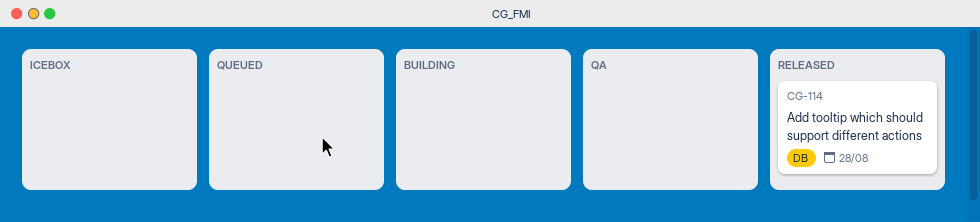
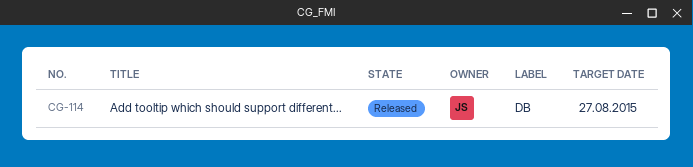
CG-114, due: Aug 28 -> Aug 27

